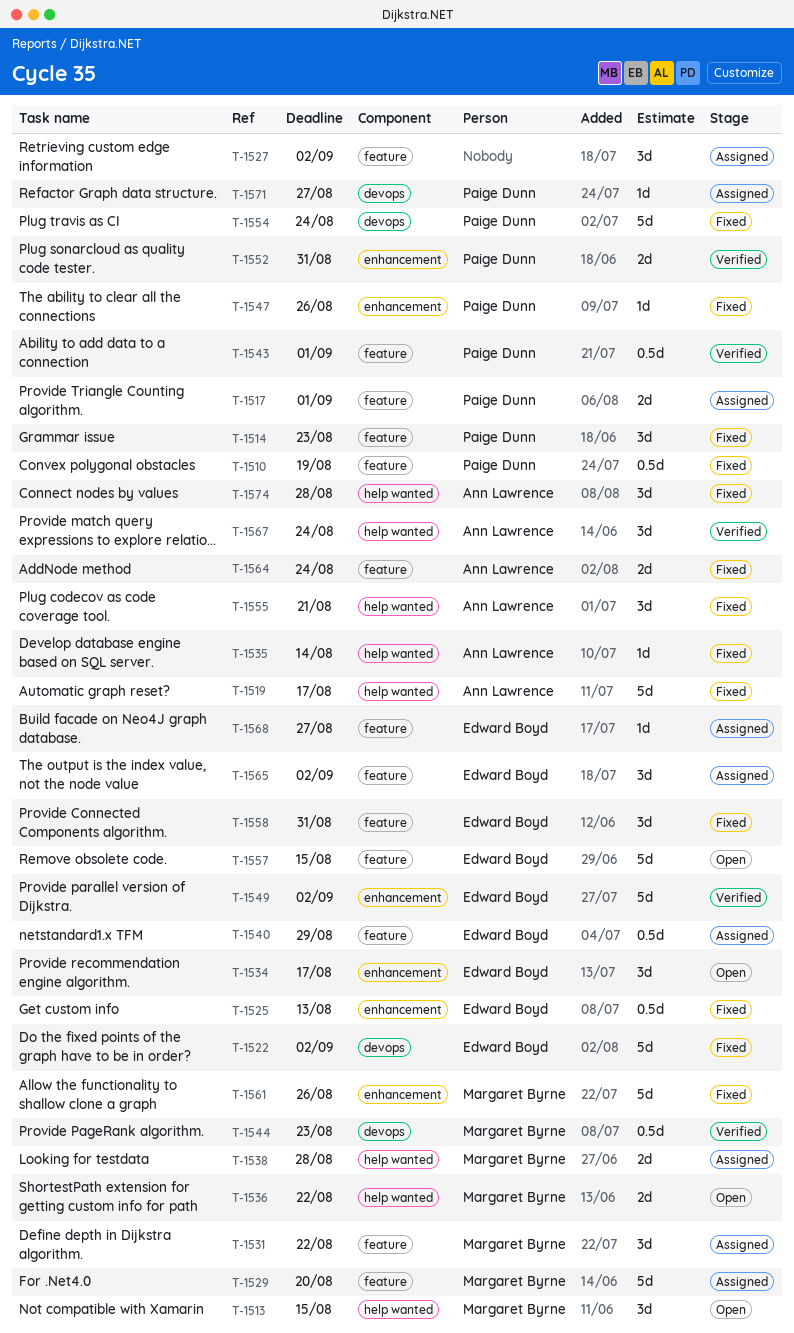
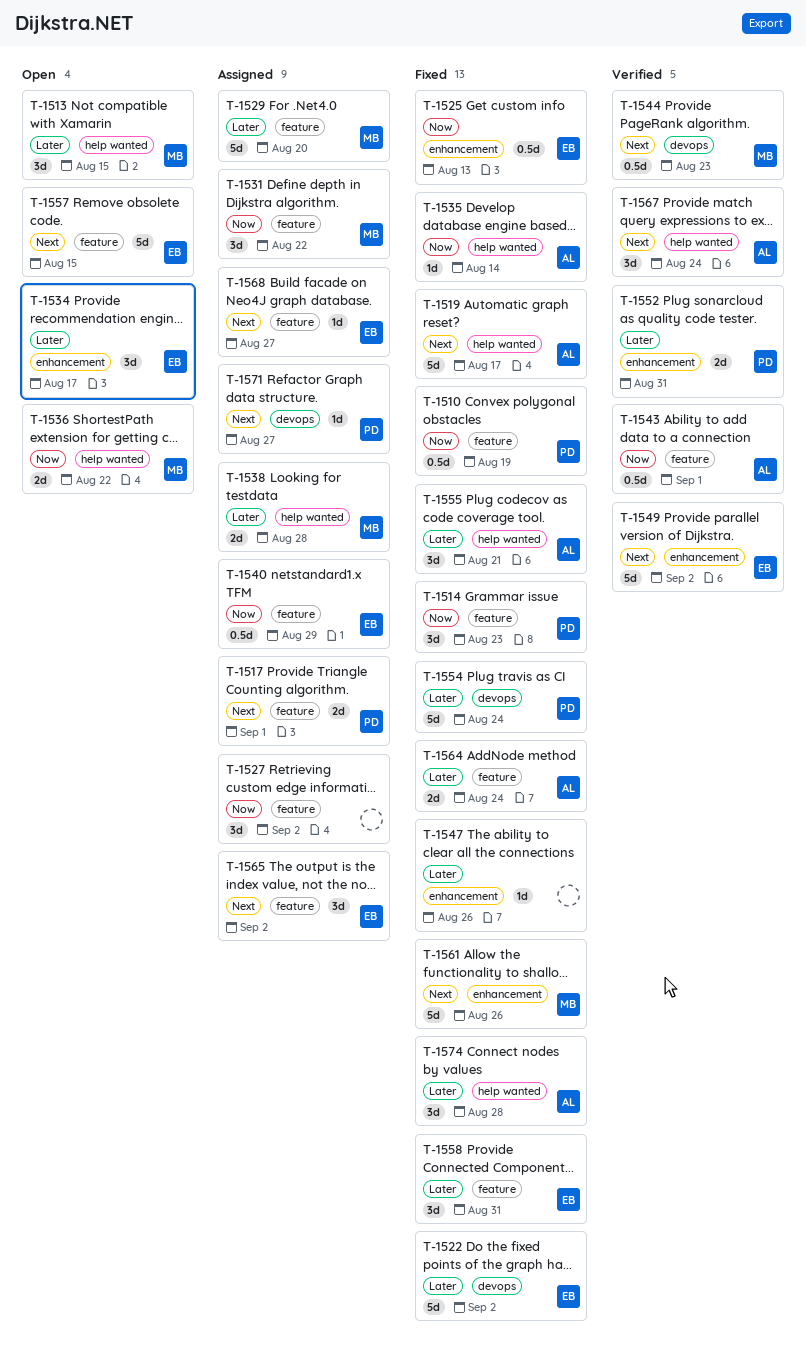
T-1543, owner: Paige Dunn -> Ann Lawrence
T-1547, owner: Paige Dunn -> none

